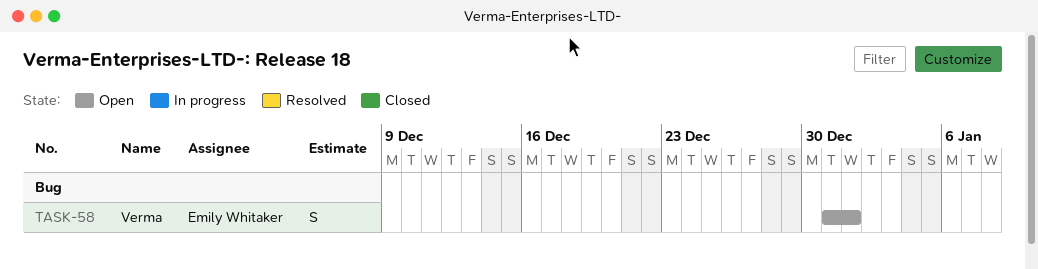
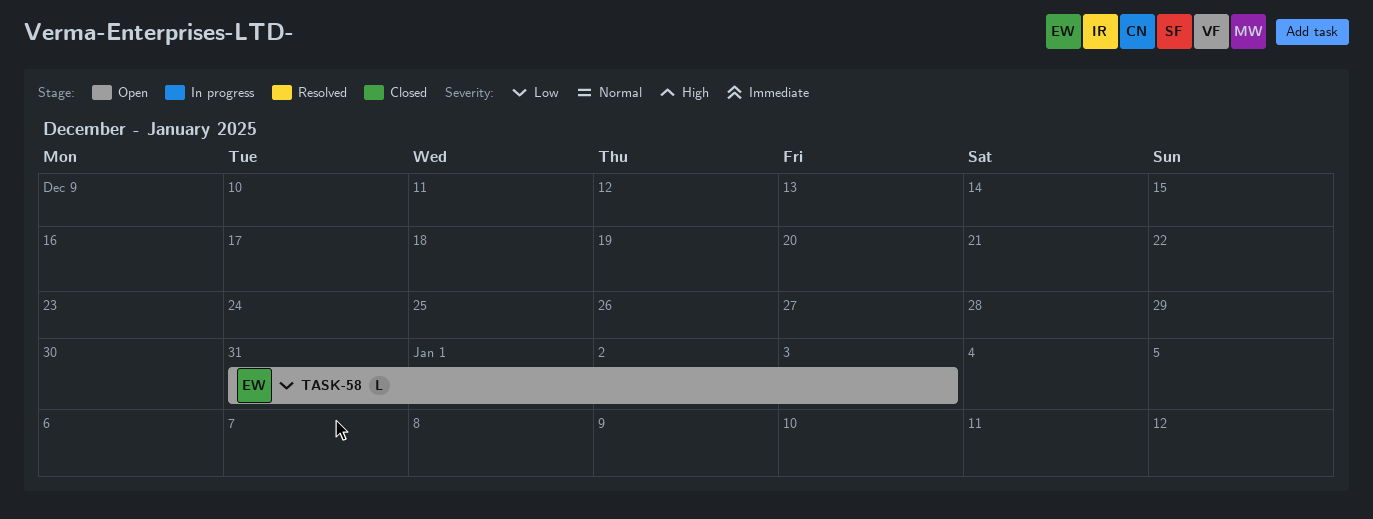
TASK-58, estimate: S -> L
TASK-58, due: Jan 1 -> Jan 3

